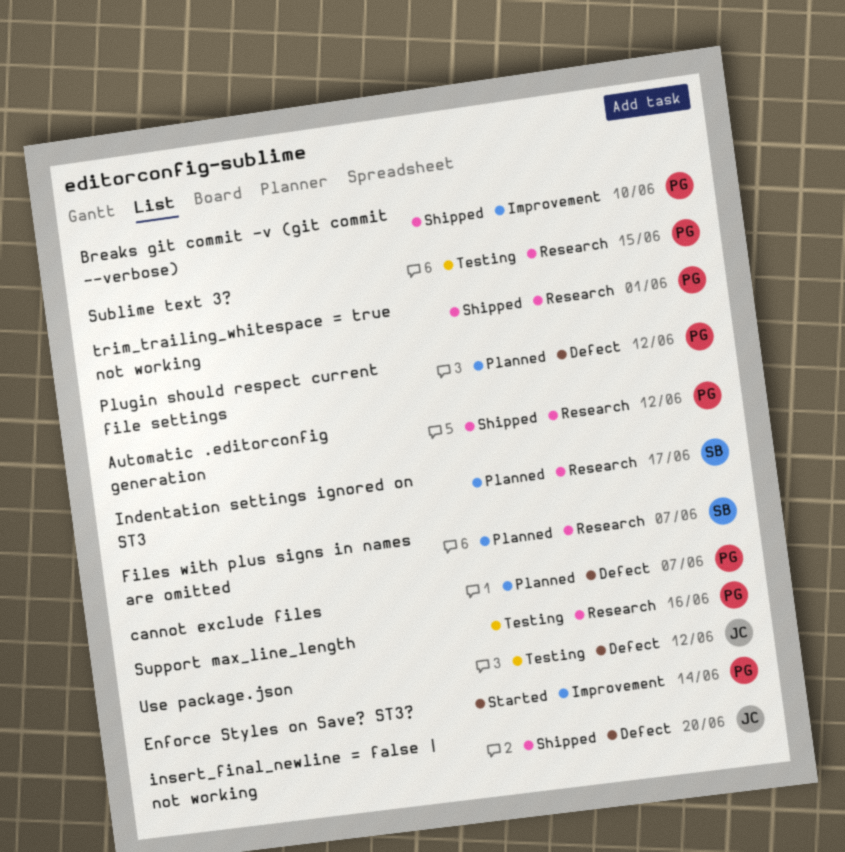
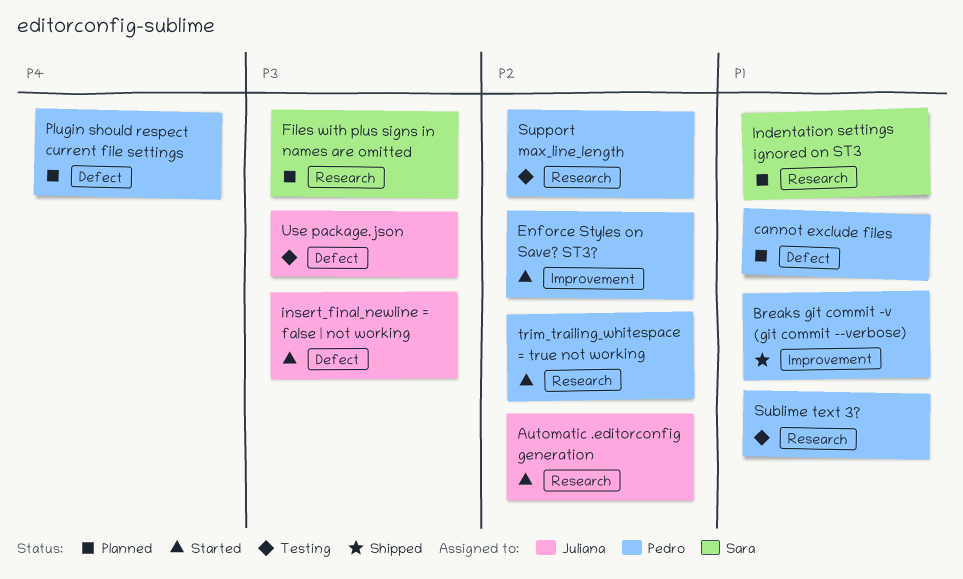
Automatic .editorconfig generation, status: Shipped -> Started
Automatic .editorconfig generation, owner: Pedro -> Juliana
insert_final_newline = false | not working, status: Shipped -> Started
trim_trailing_whitespace = true not working, status: Shipped -> Started

